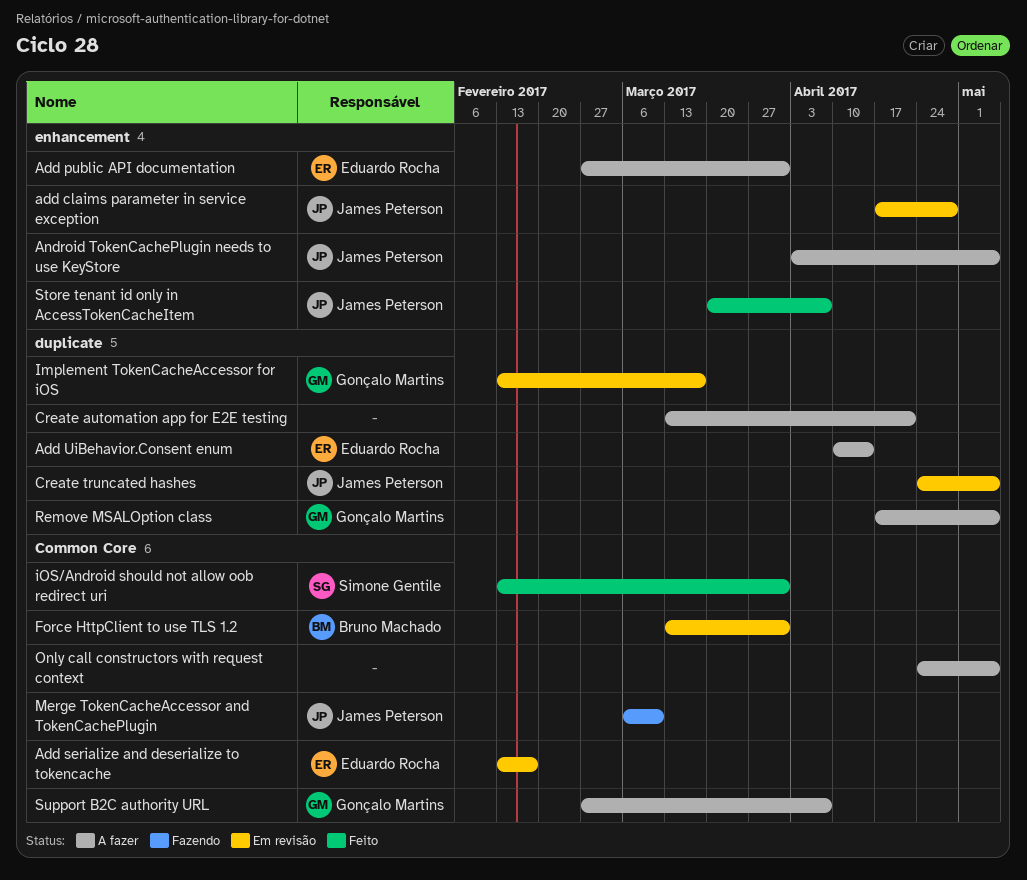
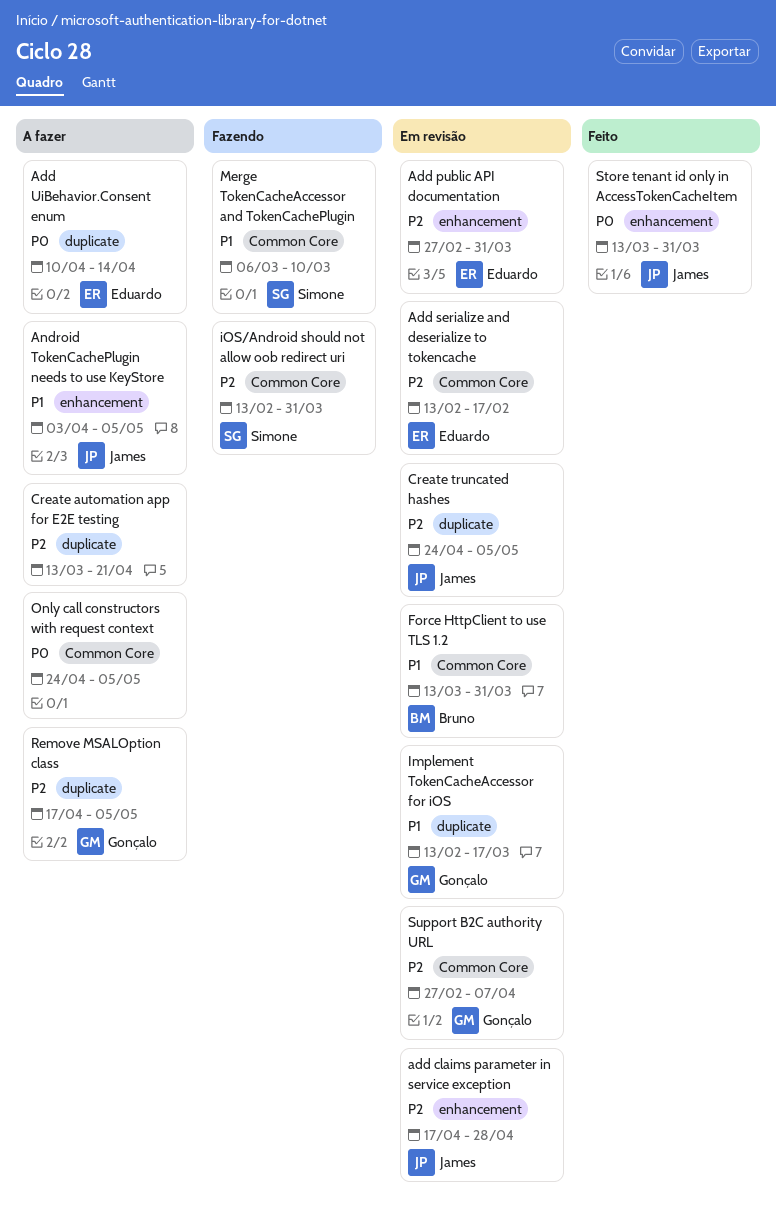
Add public API documentation, status: A fazer -> Em revisão
iOS/Android should not allow oob redirect uri, status: Feito -> Fazendo
Merge TokenCacheAccessor and TokenCachePlugin, owner: James Peterson -> Simone Gentile
Store tenant id only in AccessTokenCacheItem, start: Mar 20 -> Mar 13
Store tenant id only in AccessTokenCacheItem, due: Apr 7 -> Mar 31
Support B2C authority URL, status: A fazer -> Em revisão

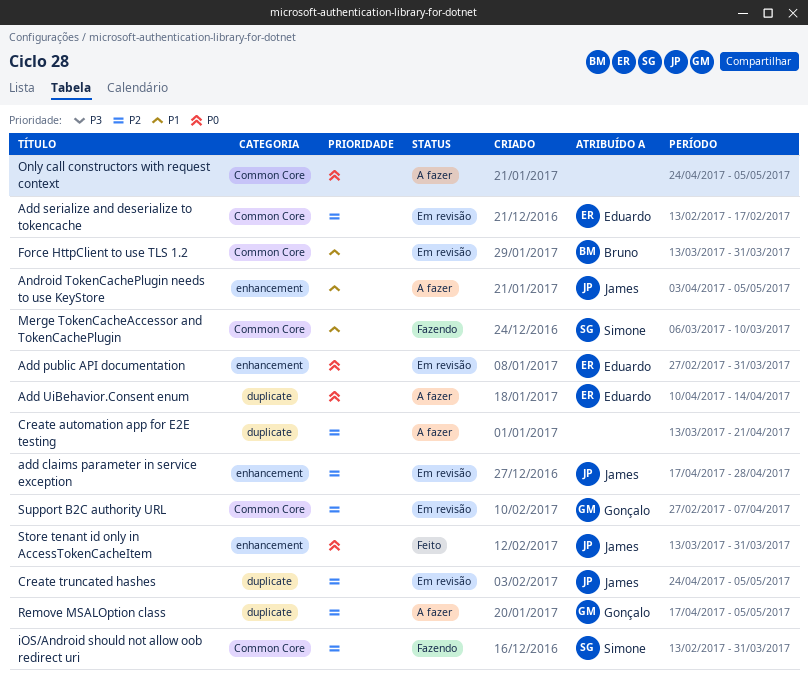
Add public API documentation, priority: P2 -> P0
Implement TokenCacheAccessor for iOS: present -> none

